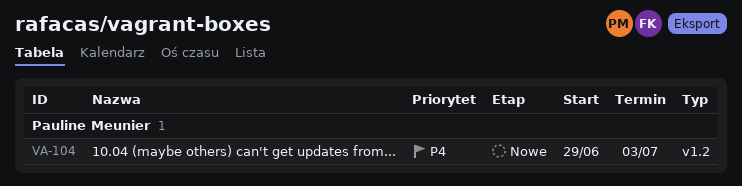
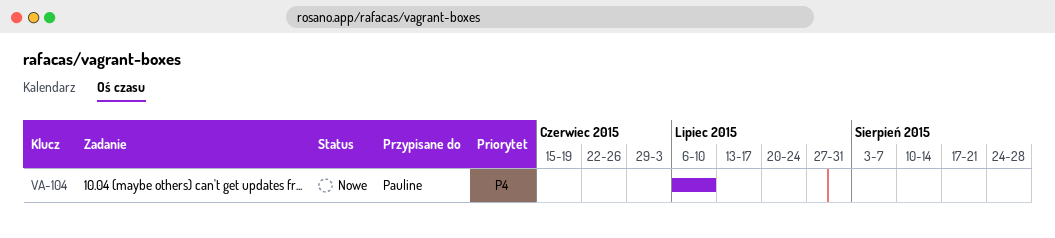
VA-104, start: Jun 29 -> Jul 6
VA-104, due: Jul 3 -> Jul 10

